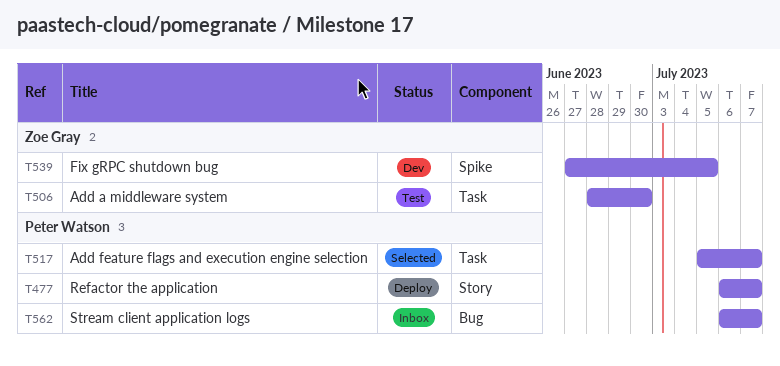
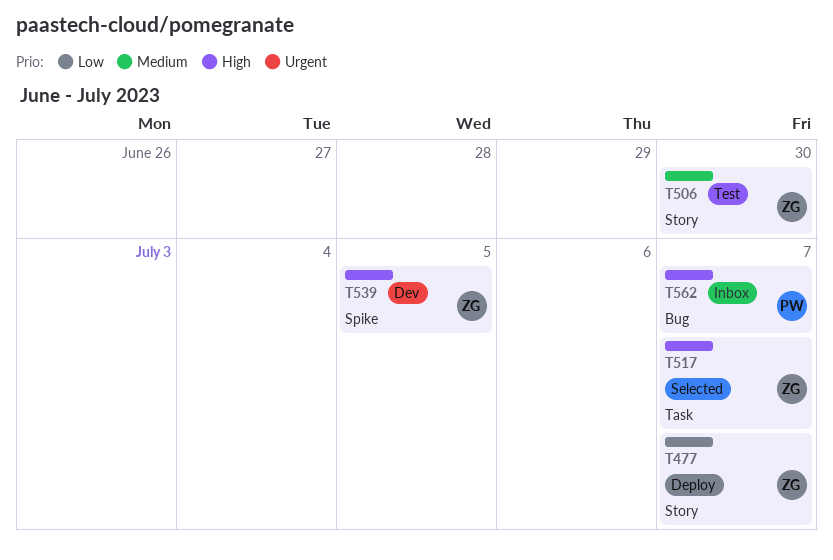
T477, owner: Peter Watson -> Zoe Gray
T506, label: Task -> Story
T517, owner: Peter Watson -> Zoe Gray

